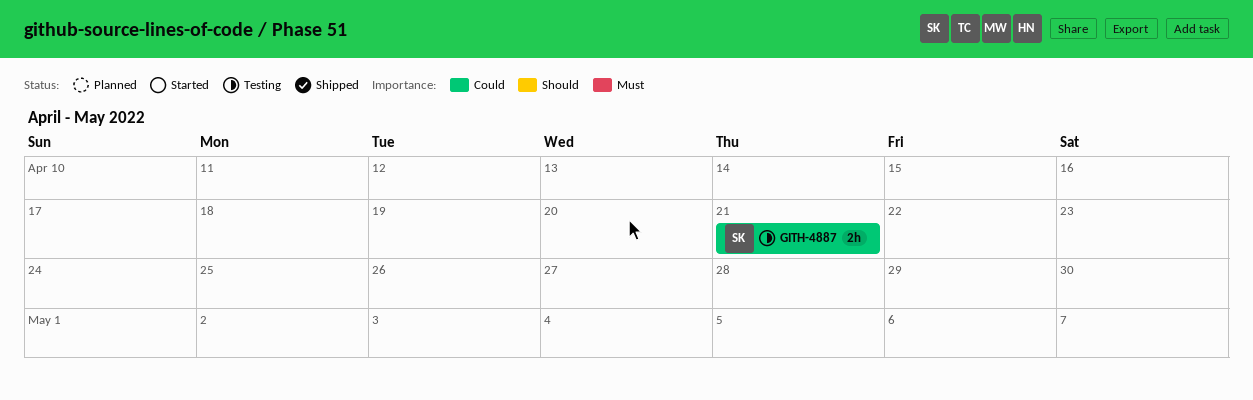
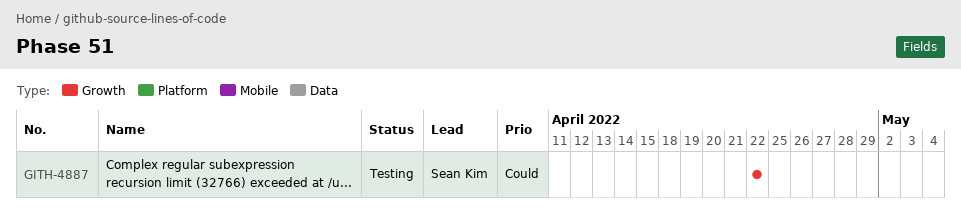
GITH-4887, start: Apr 21 -> Apr 22
GITH-4887, due: Apr 21 -> Apr 22

